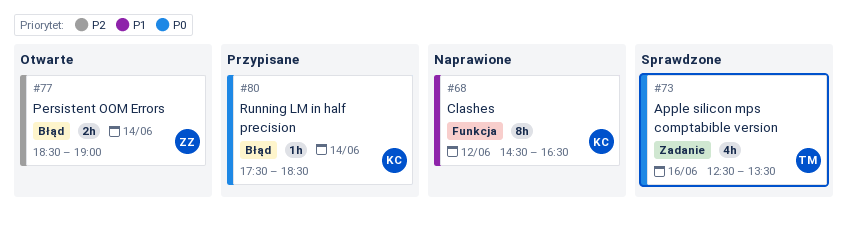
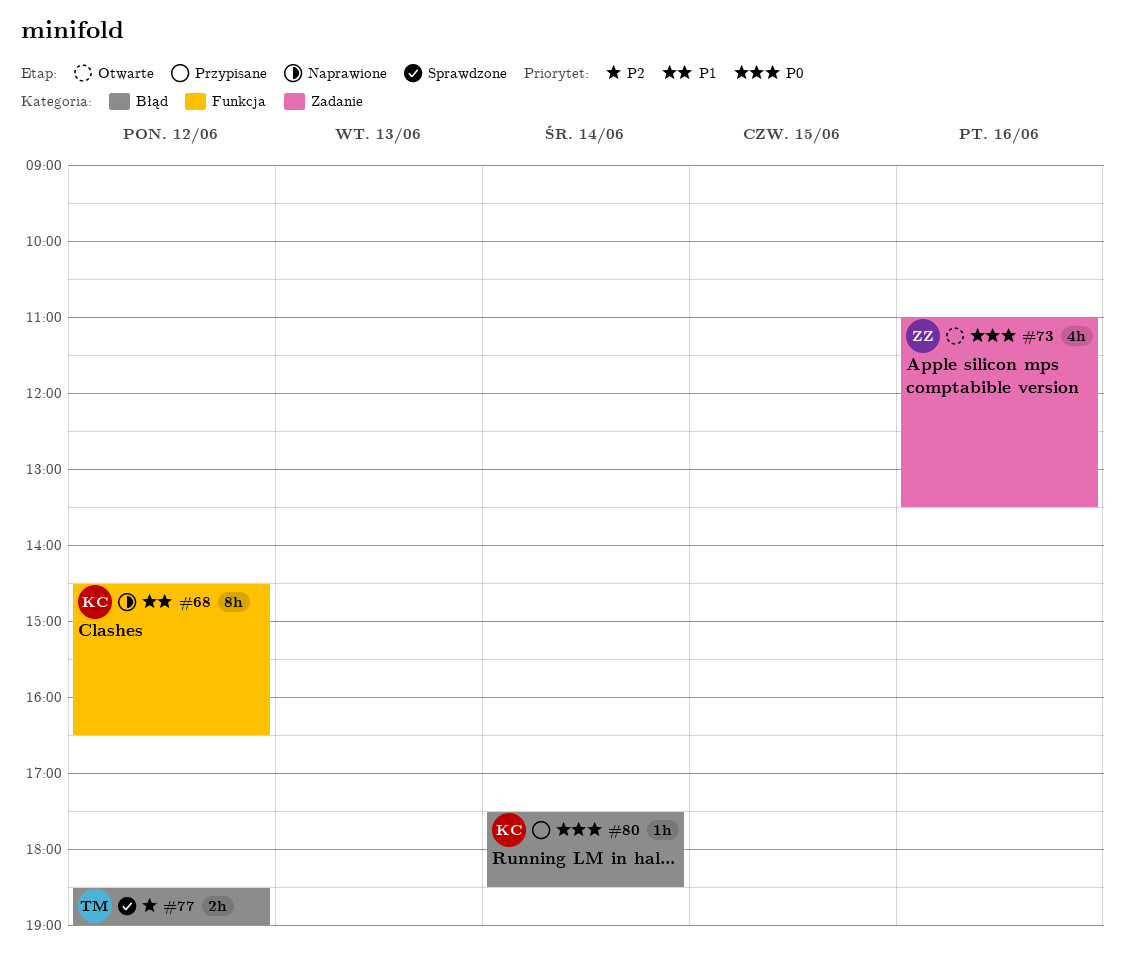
#73, status: Sprawdzone -> Otwarte
#73, owner: TM -> ZZ
#73, begins: 12:30 -> 11:00
#77, status: Otwarte -> Sprawdzone
#77, owner: ZZ -> TM
#77, day: Jun 14 -> Jun 12

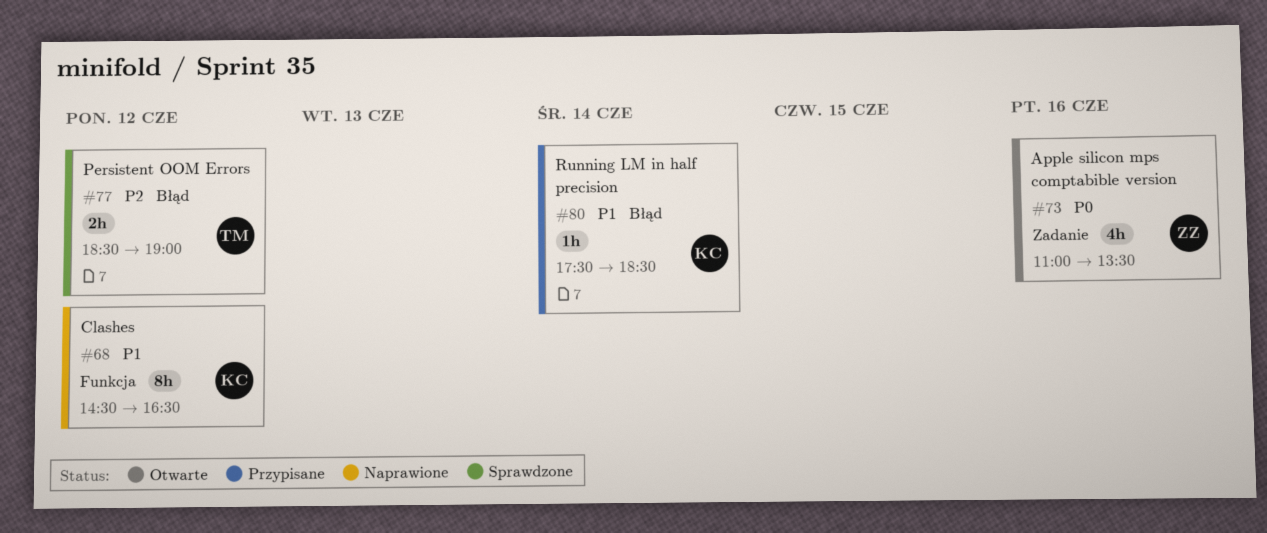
#80, priority: P0 -> P1

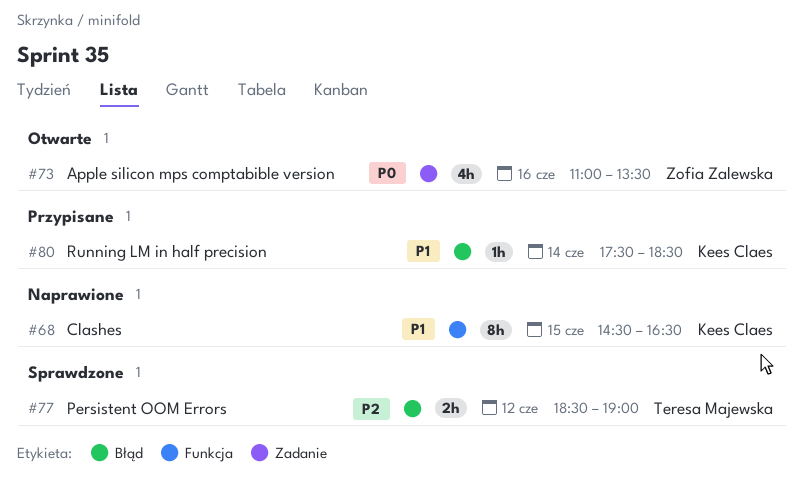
#68, day: Jun 12 -> Jun 15

